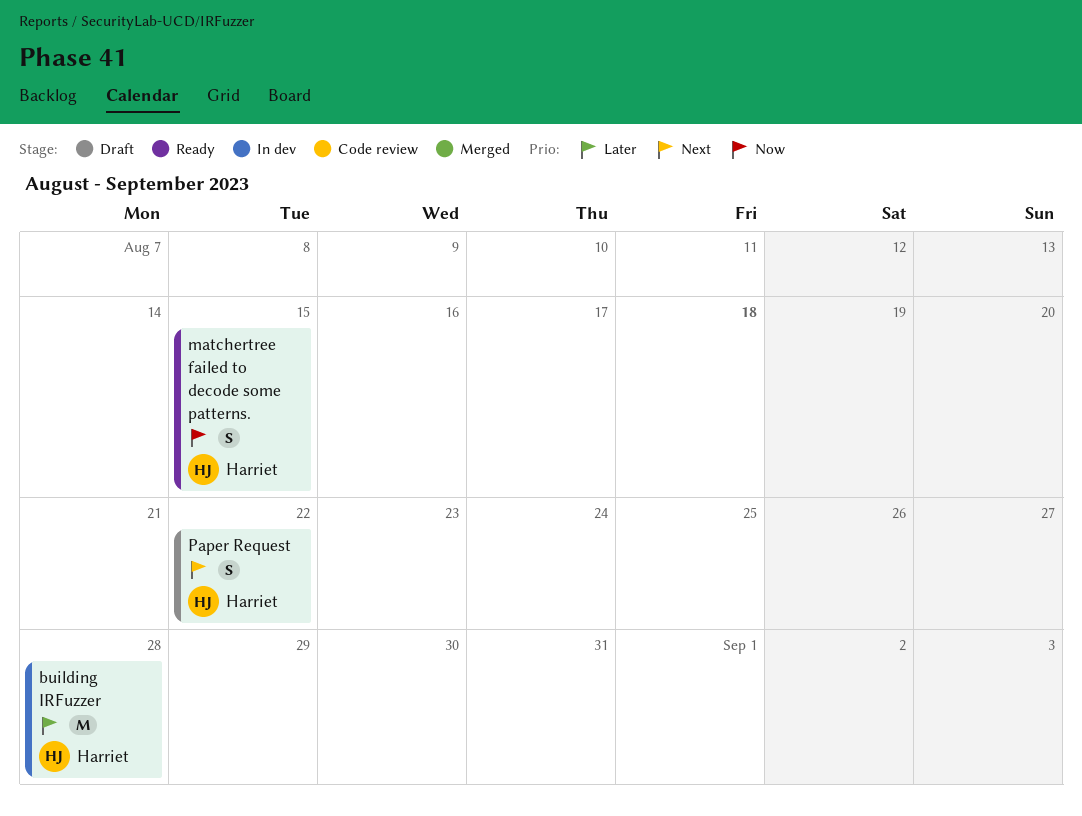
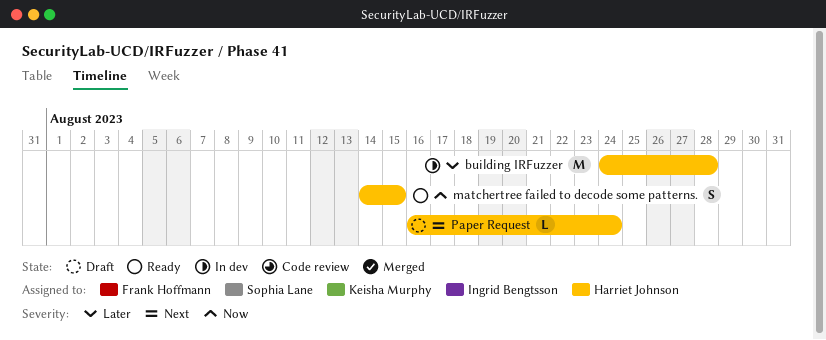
Paper Request, estimate: S -> L
Paper Request, due: Aug 22 -> Aug 24

